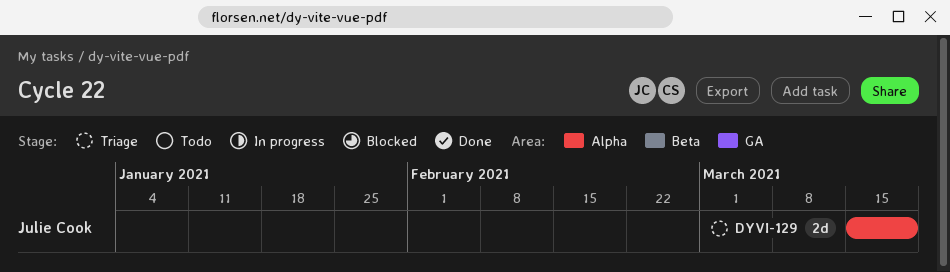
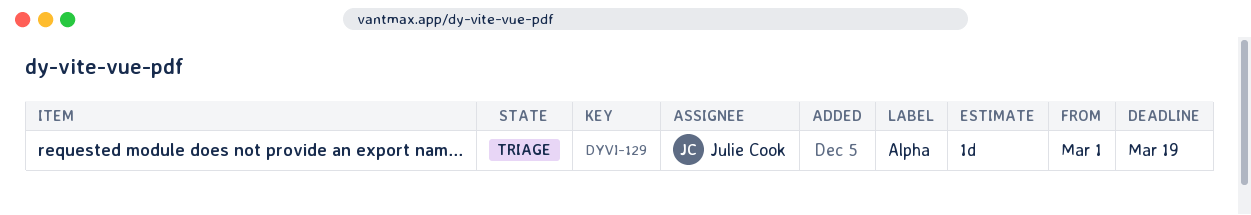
DYVI-129, estimate: 2d -> 1d
DYVI-129, start: Mar 15 -> Mar 1

